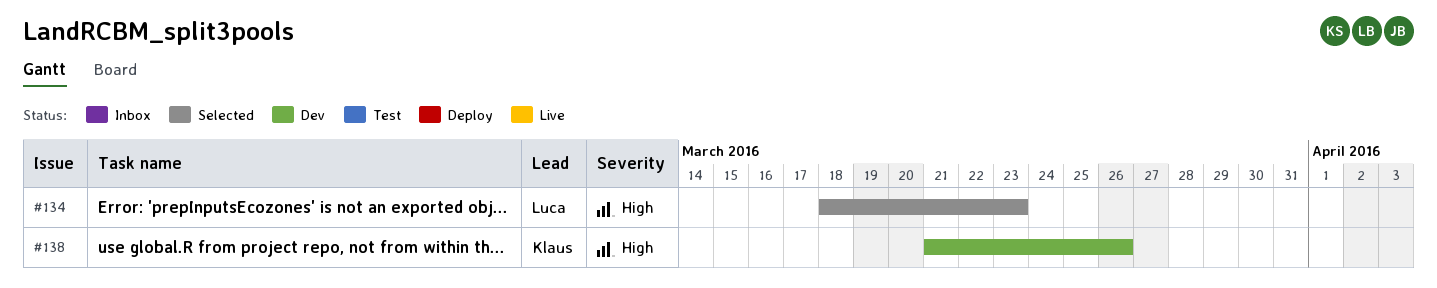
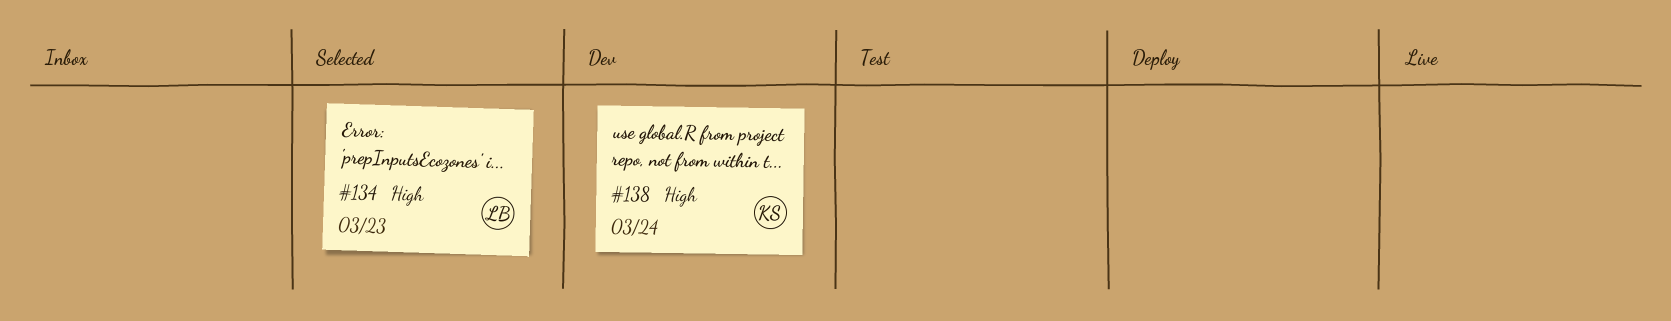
#138, due: Mar 26 -> Mar 24

